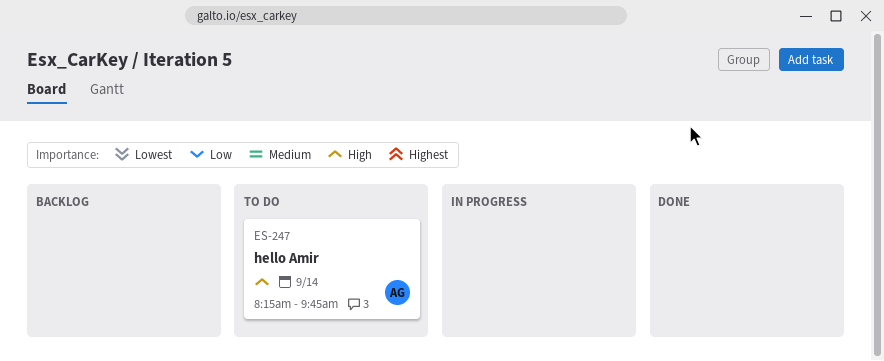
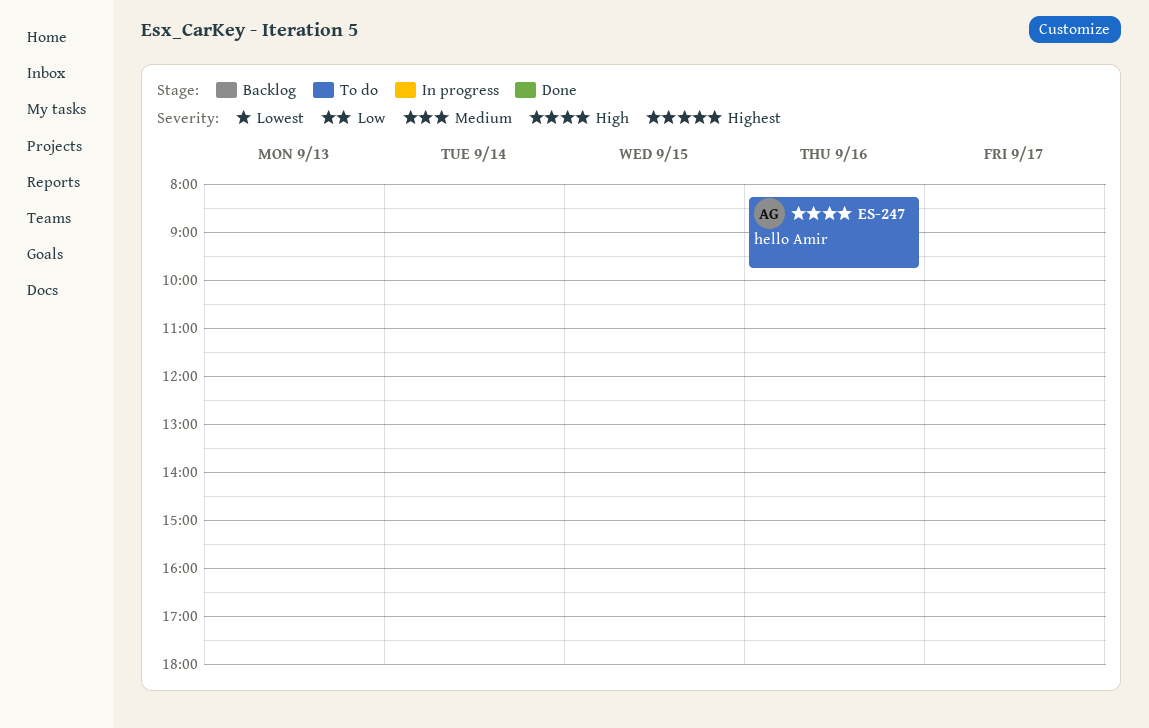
ES-247, day: Sep 14 -> Sep 16

